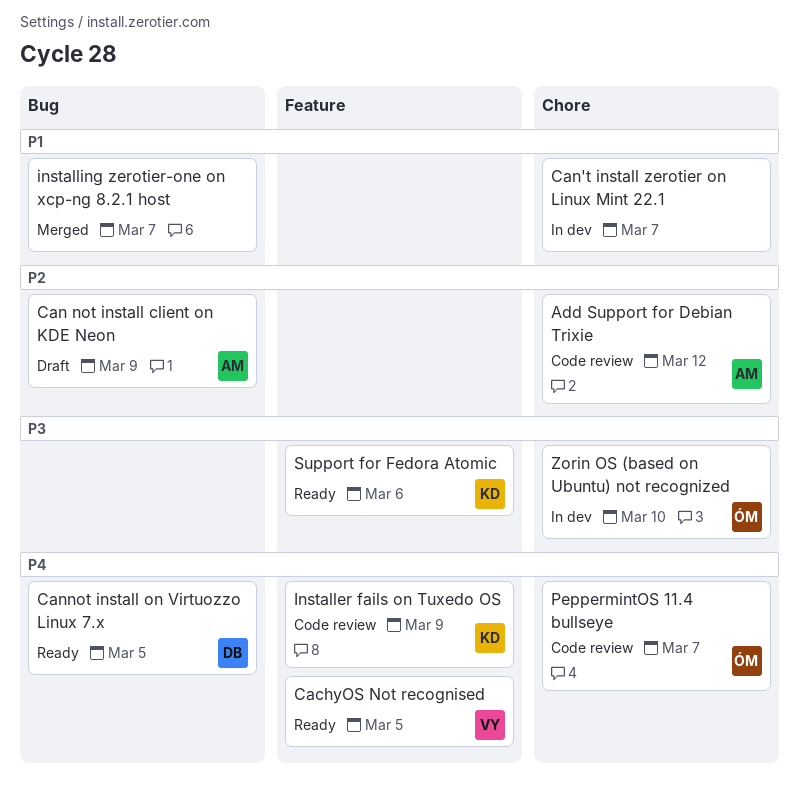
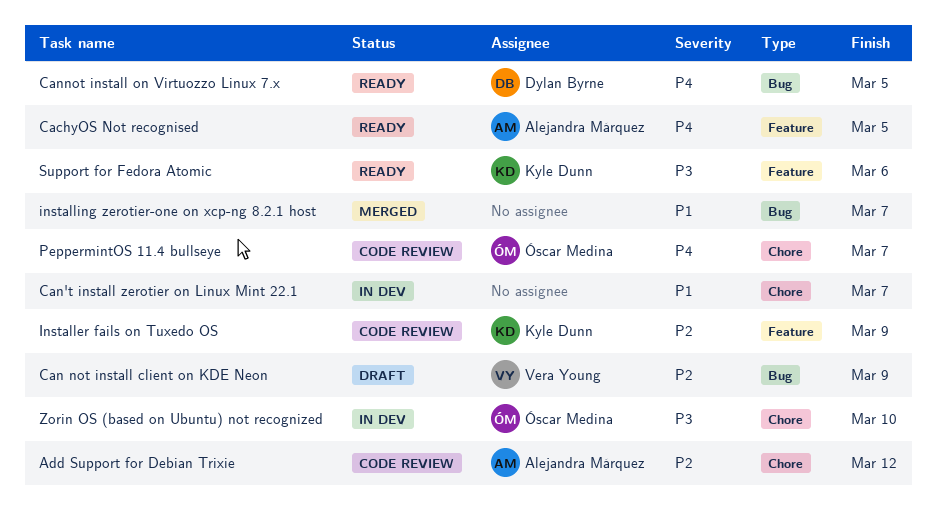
CachyOS Not recognised, owner: Vera Young -> Alejandra Márquez
Can not install client on KDE Neon, owner: Alejandra Márquez -> Vera Young
Installer fails on Tuxedo OS, priority: P4 -> P2

